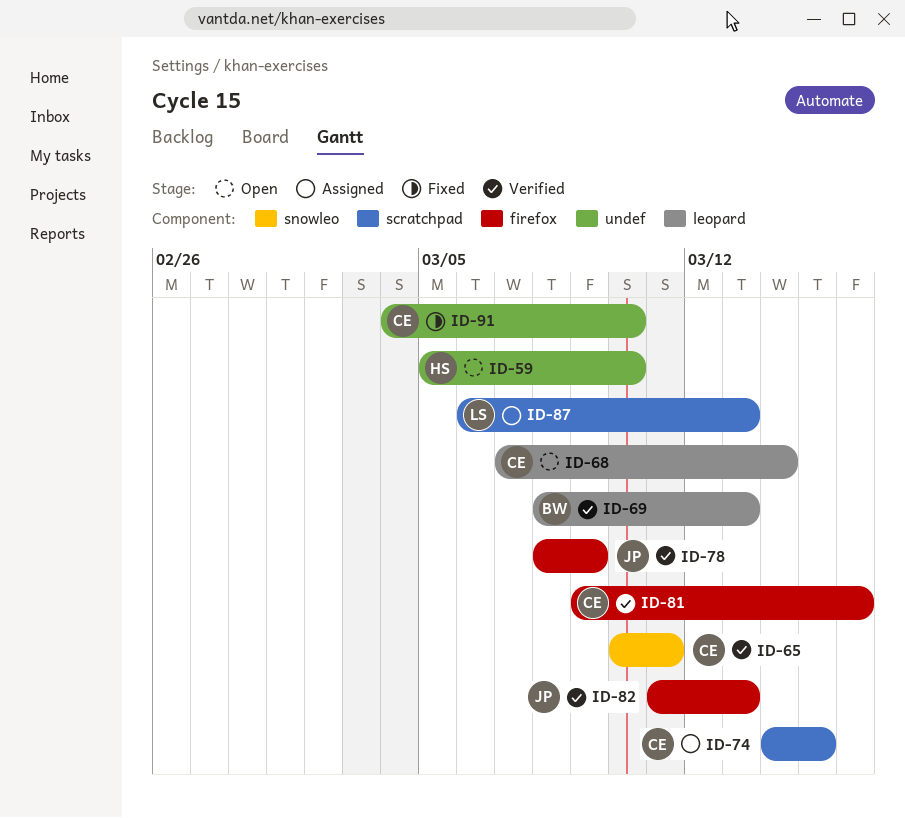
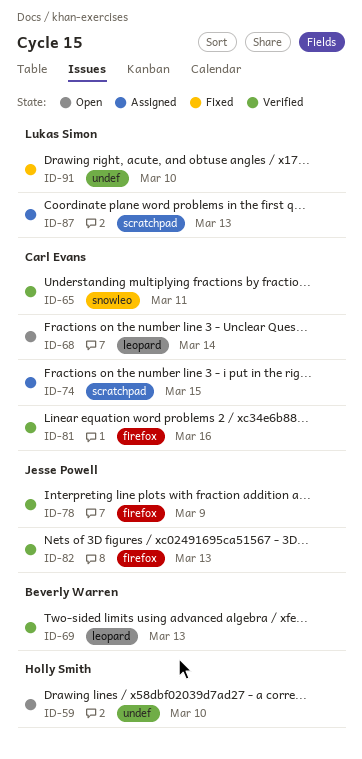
ID-91, owner: Carl Evans -> Lukas Simon

